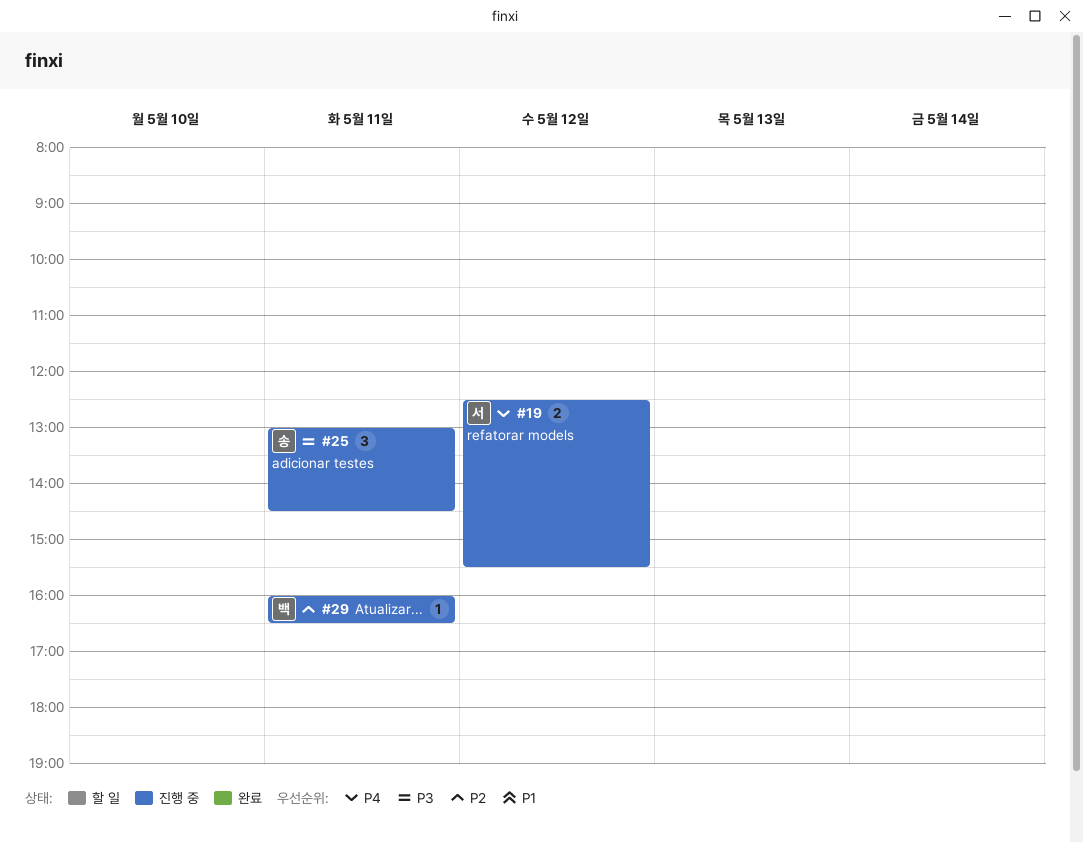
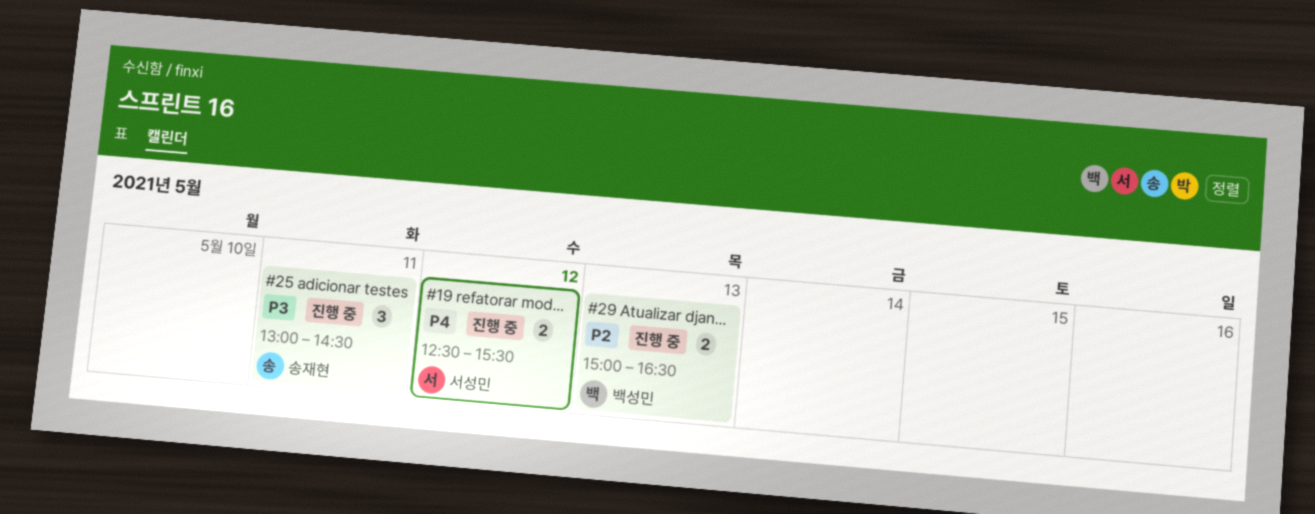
#29, estimate: 1 -> 2
#29, day: May 11 -> May 13
#29, begins: 16:00 -> 15:00

